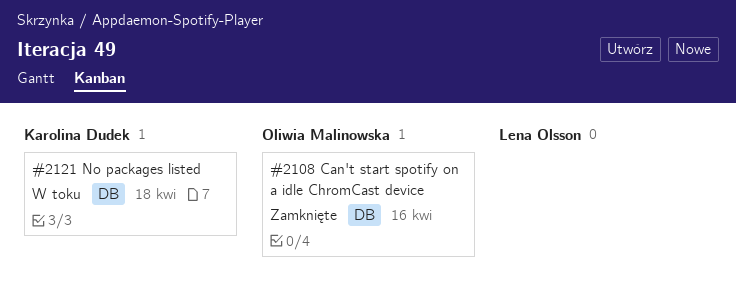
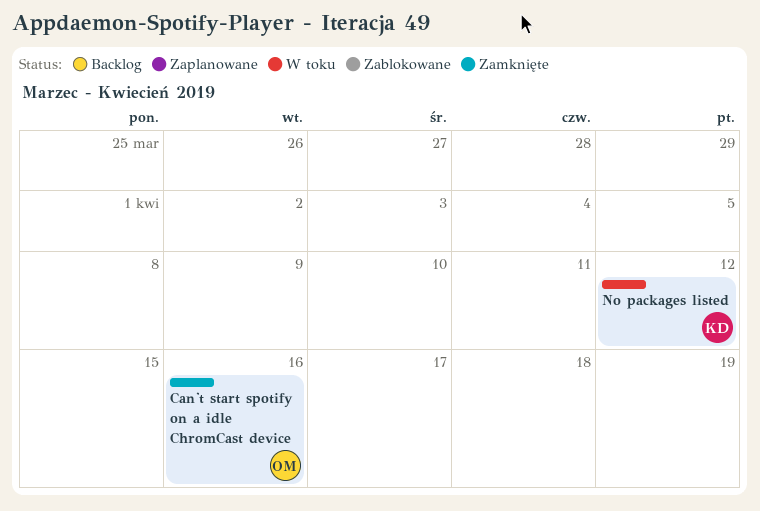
No packages listed, due: Apr 18 -> Apr 12

